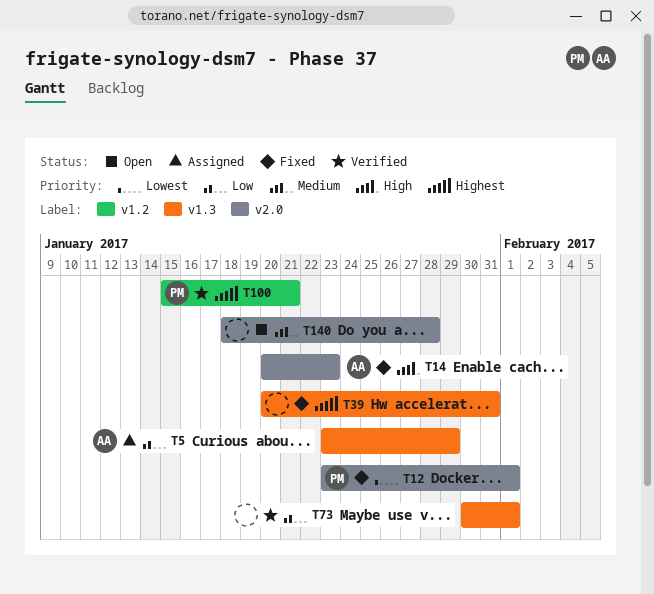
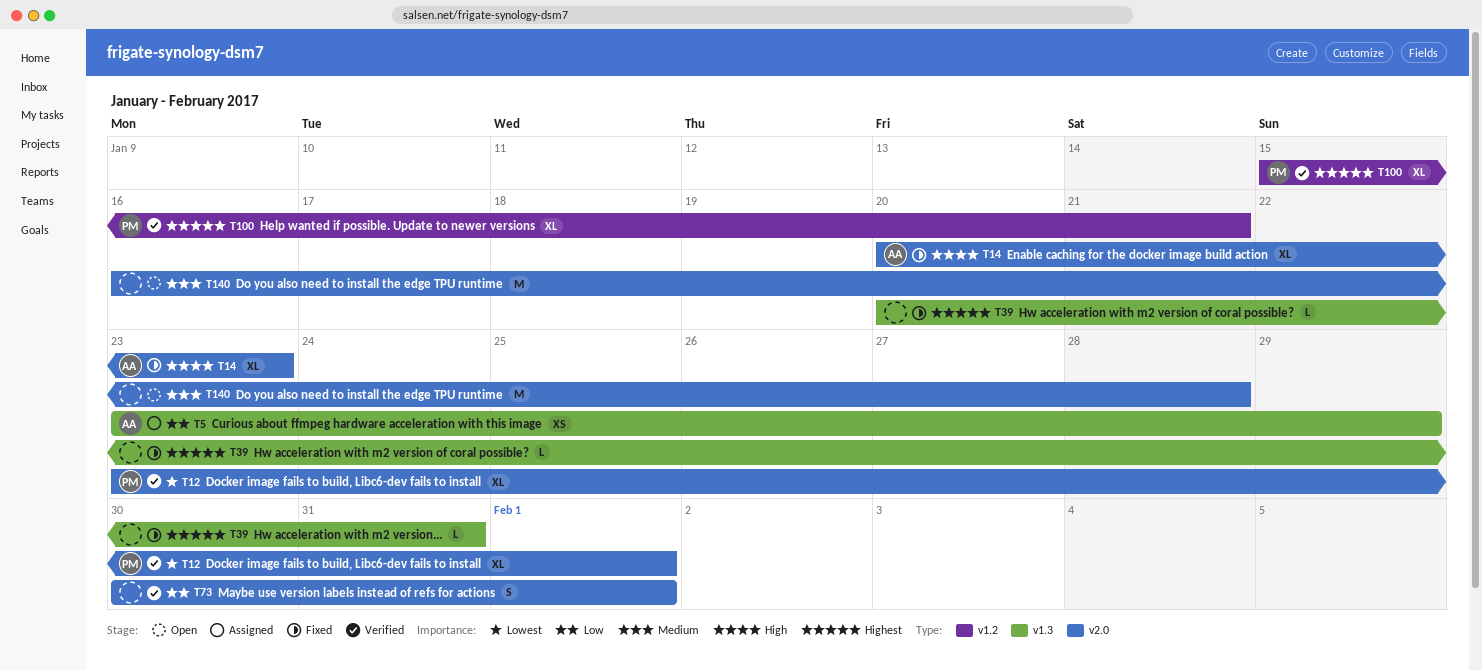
T12, status: Fixed -> Verified
T73, label: v1.3 -> v2.0
T140, start: Jan 18 -> Jan 16

